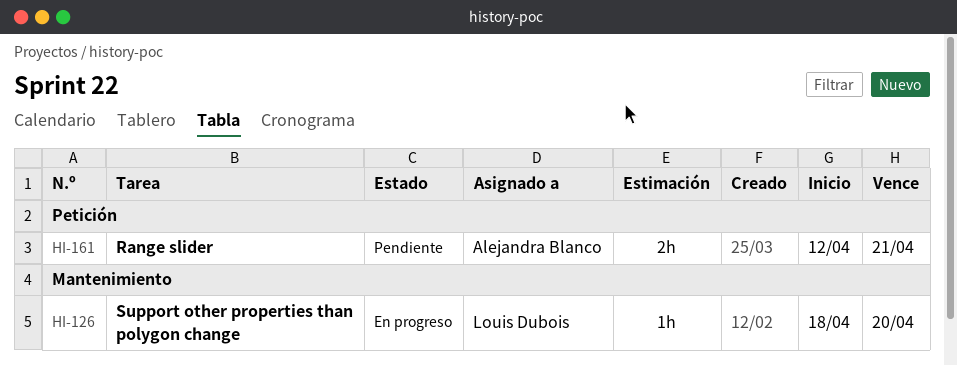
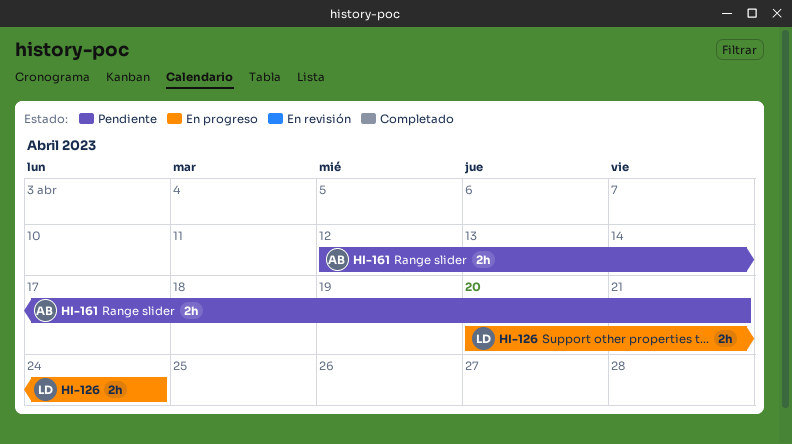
HI-126, estimate: 1h -> 2h
HI-126, start: Apr 18 -> Apr 20
HI-126, due: Apr 20 -> Apr 24

